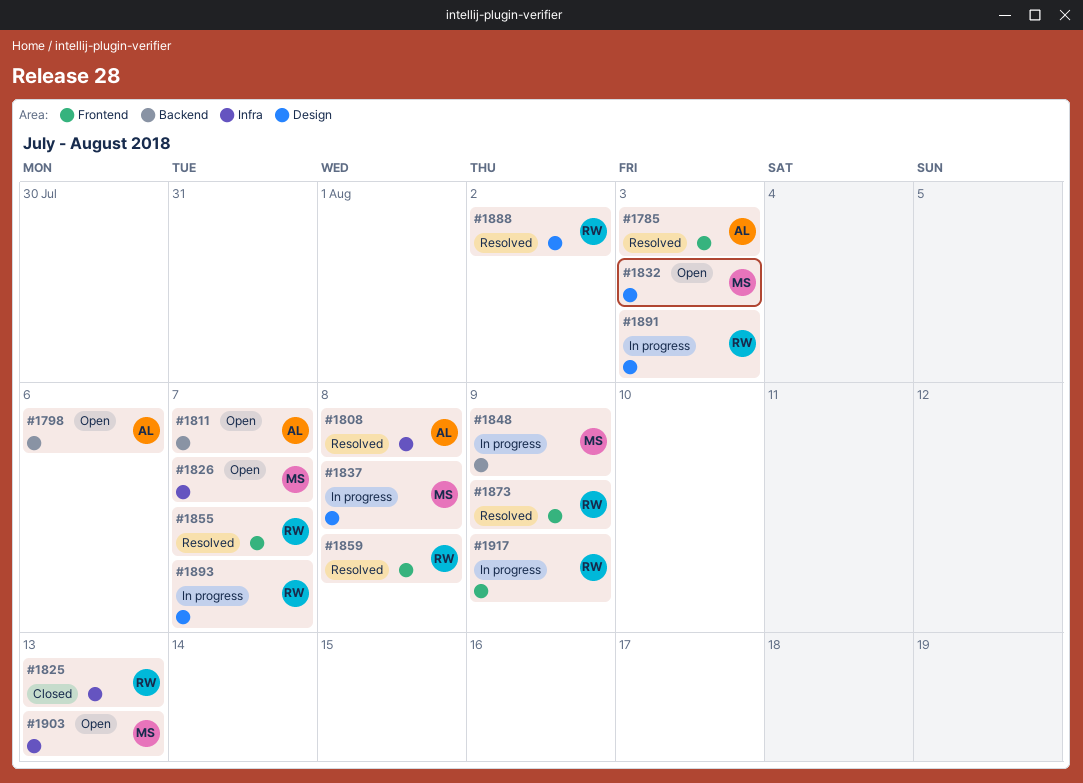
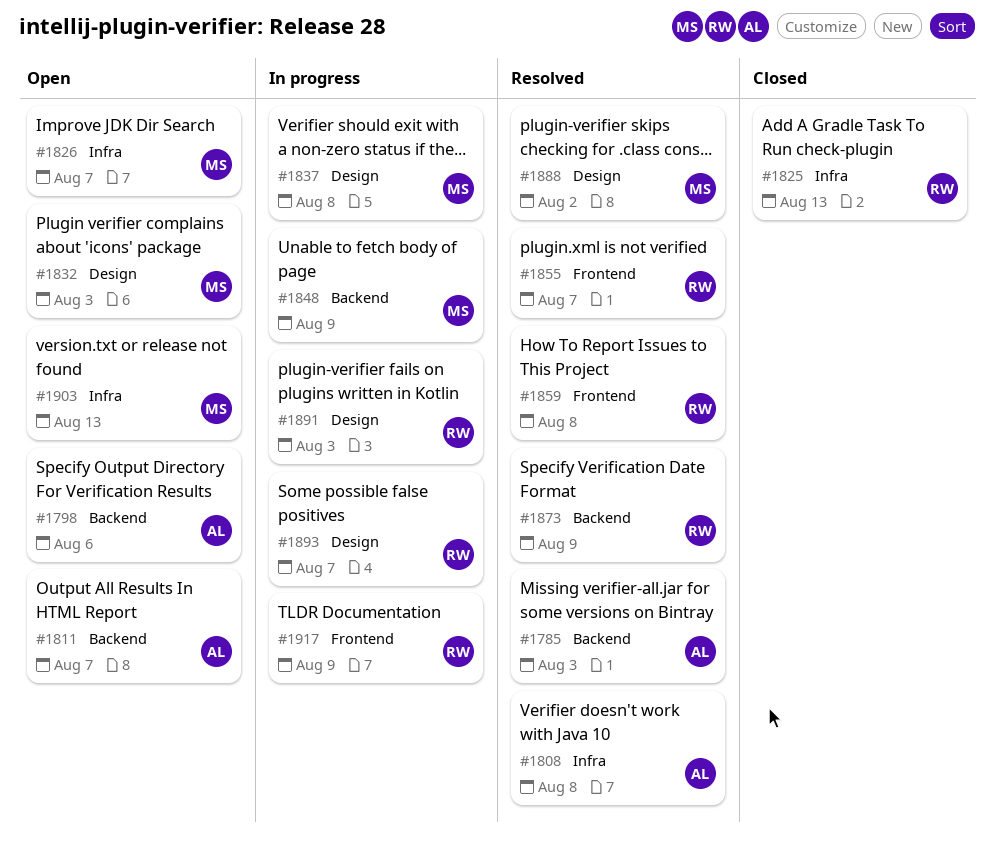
#1785, label: Frontend -> Backend
#1873, label: Frontend -> Backend
#1888, owner: RW -> MS

